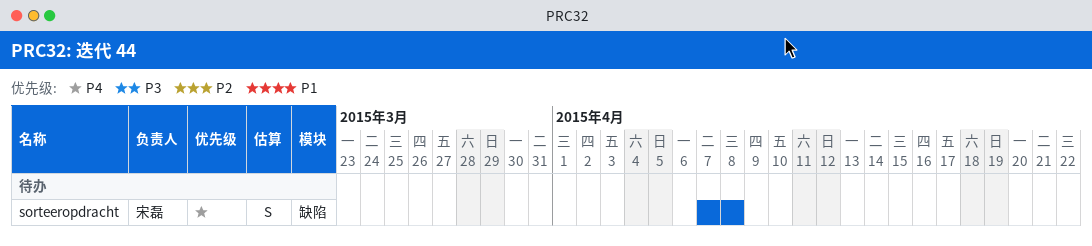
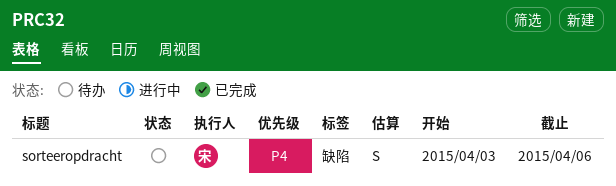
sorteeropdracht, start: Apr 7 -> Apr 3
sorteeropdracht, due: Apr 8 -> Apr 6

